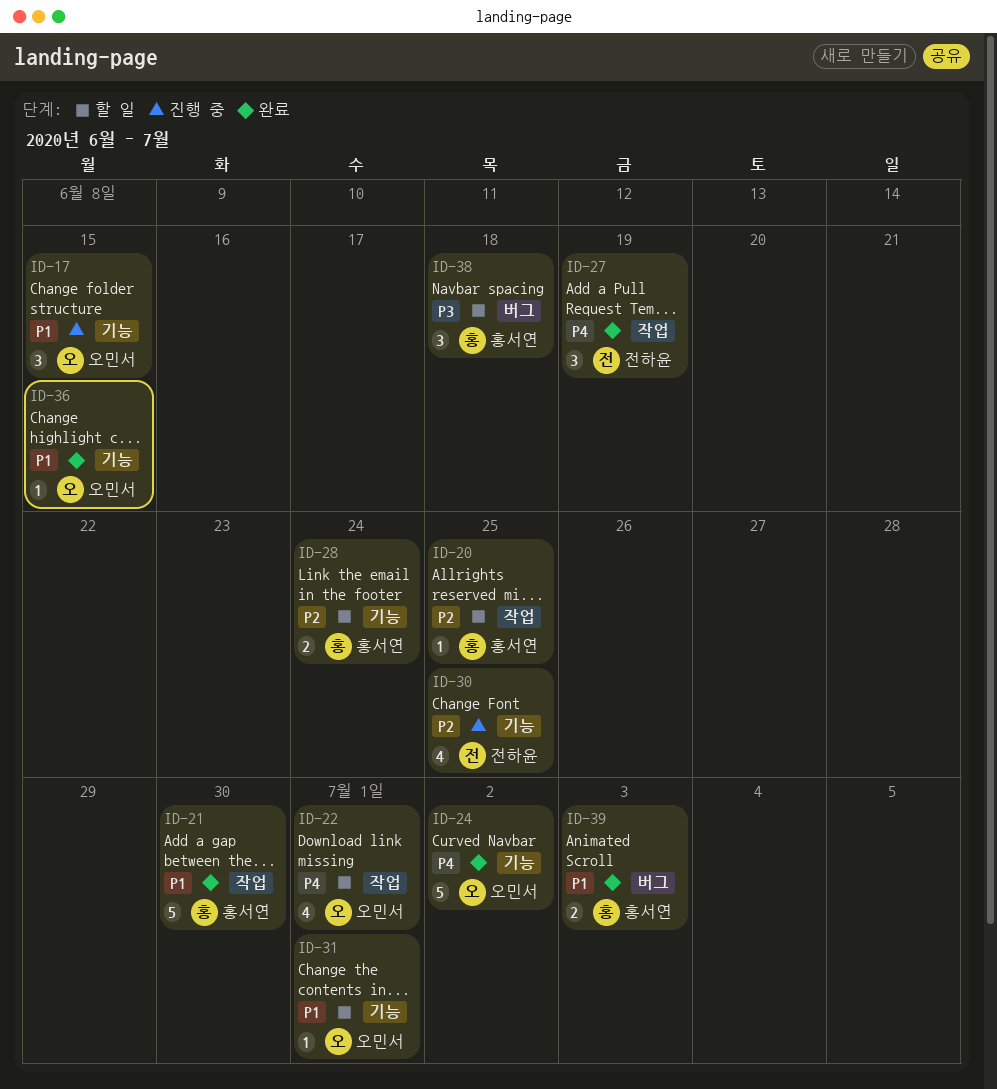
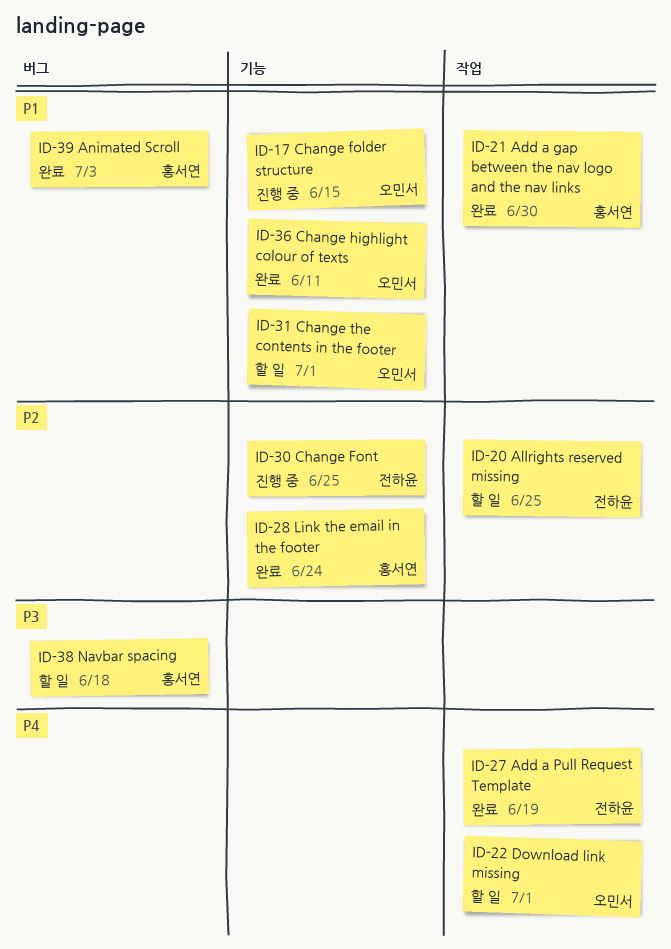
ID-20, owner: 홍서연 -> 전하윤
ID-24: present -> none
ID-28, status: 할 일 -> 완료
ID-36, due: Jun 15 -> Jun 11

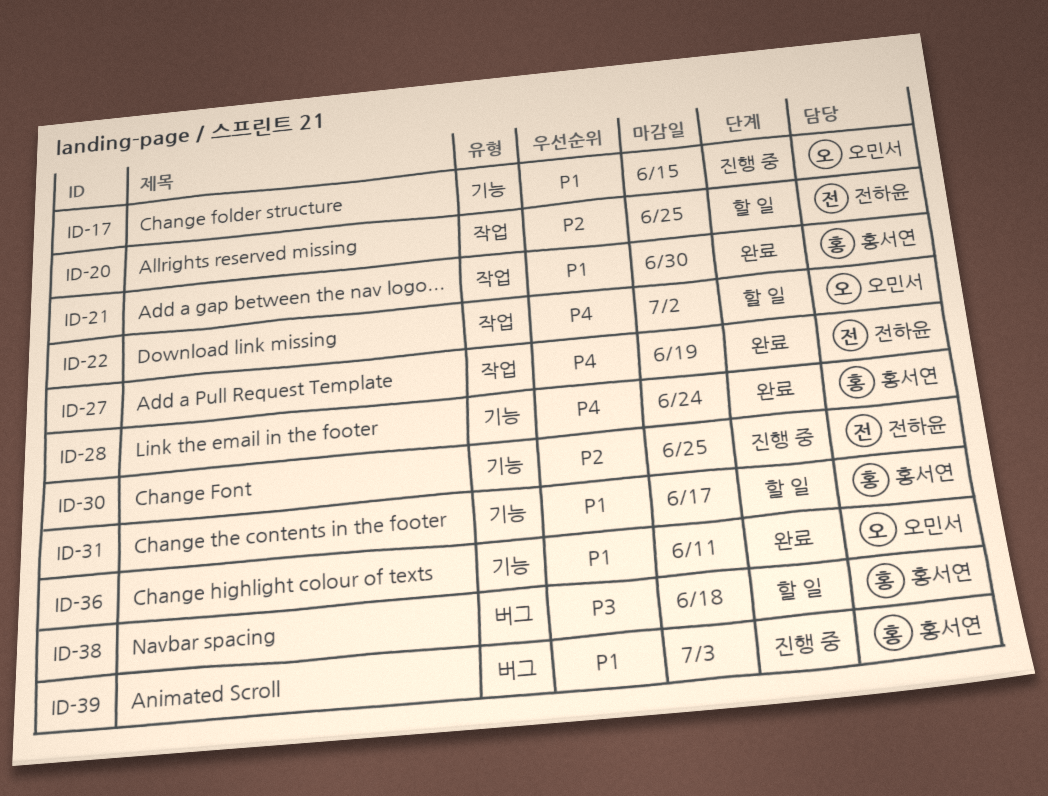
ID-22, due: Jul 1 -> Jul 2
ID-28, priority: P2 -> P4
ID-31, owner: 오민서 -> 홍서연
ID-31, due: Jul 1 -> Jun 17
ID-39, status: 완료 -> 진행 중

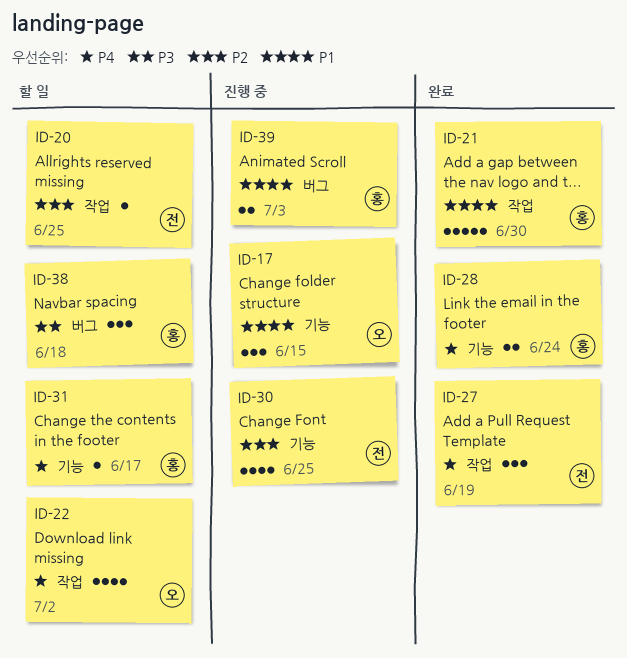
ID-31, priority: P1 -> P4
ID-36: present -> none

